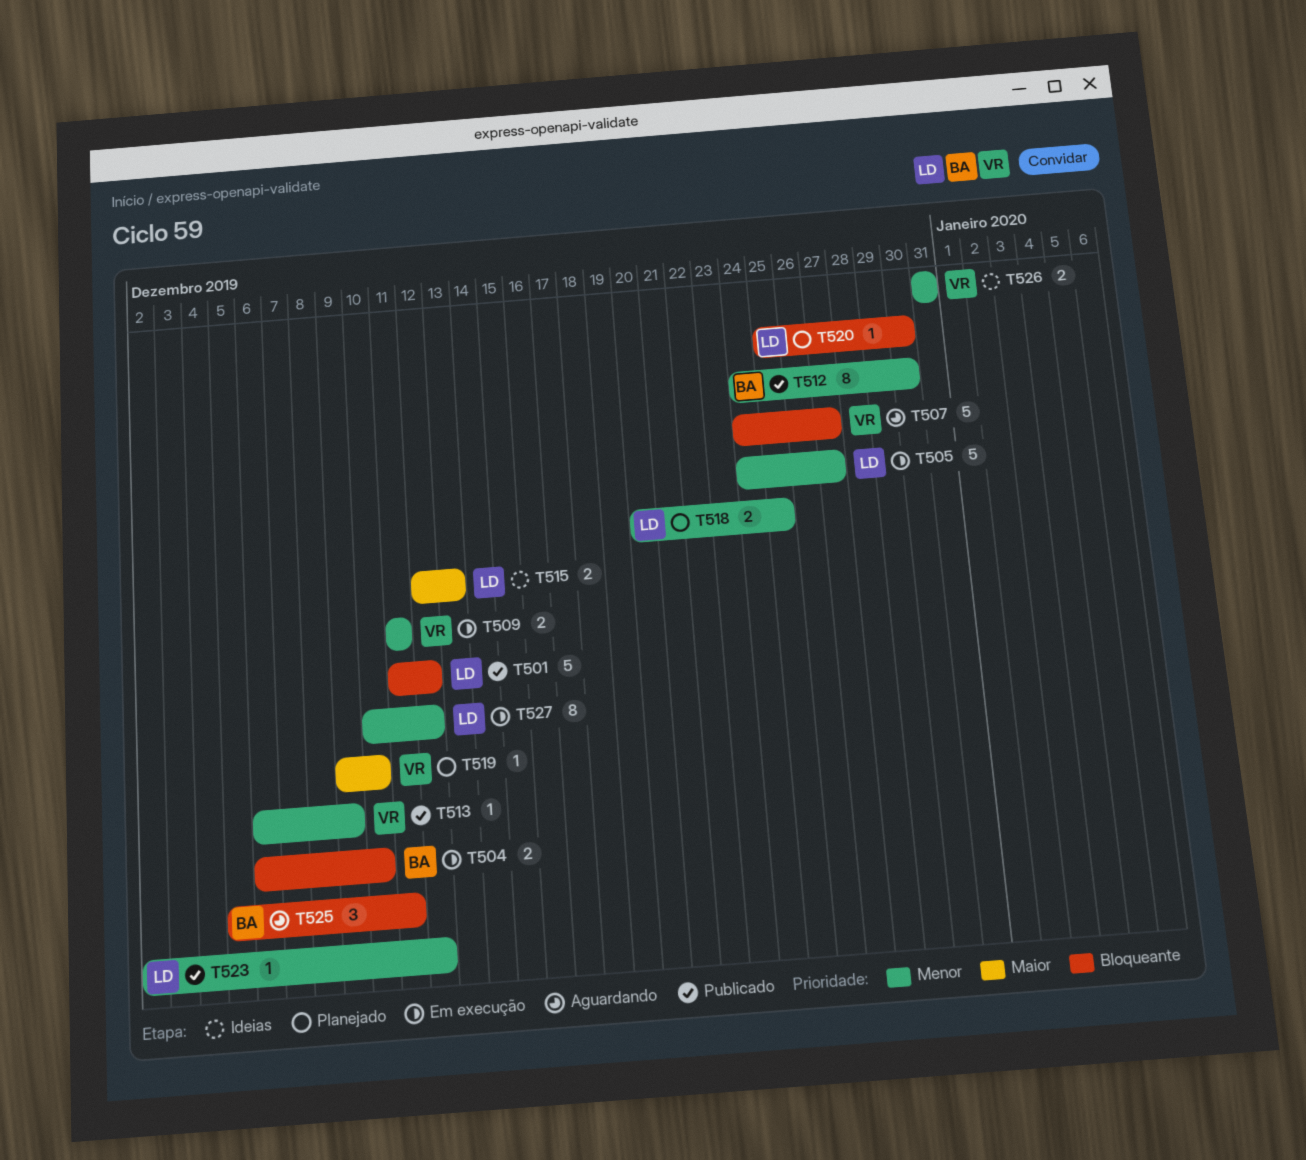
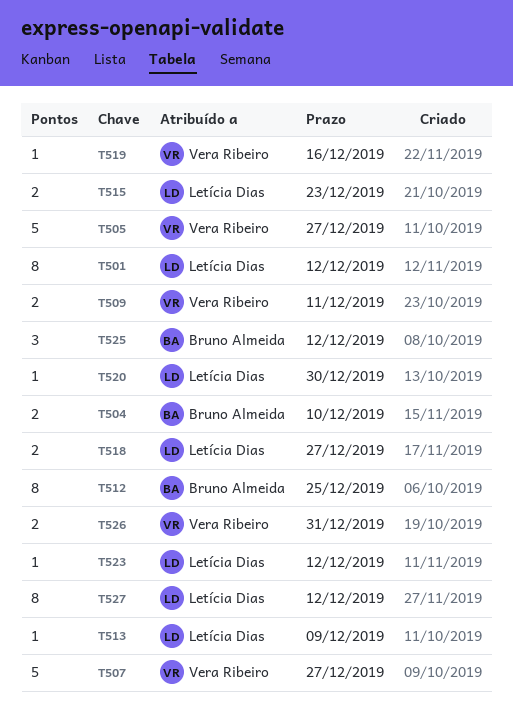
T501, estimate: 5 -> 8
T505, owner: Letícia Dias -> Vera Ribeiro
T512, due: Dec 30 -> Dec 25
T513, owner: Vera Ribeiro -> Letícia Dias
T515, due: Dec 13 -> Dec 23
T518, due: Dec 25 -> Dec 27
T519, due: Dec 10 -> Dec 16
T525, due: Dec 11 -> Dec 12

